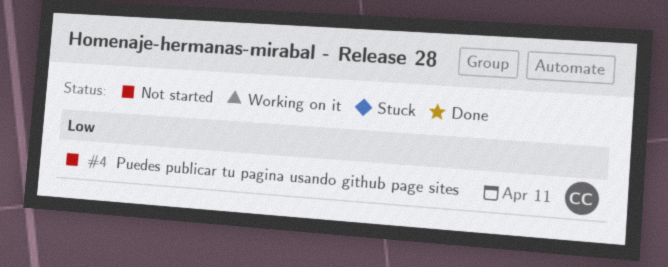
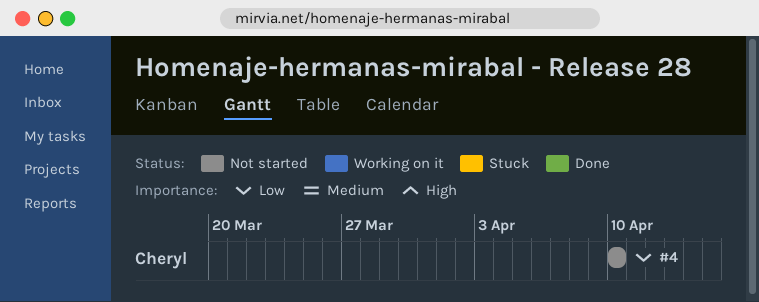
#4, due: Apr 11 -> Apr 10

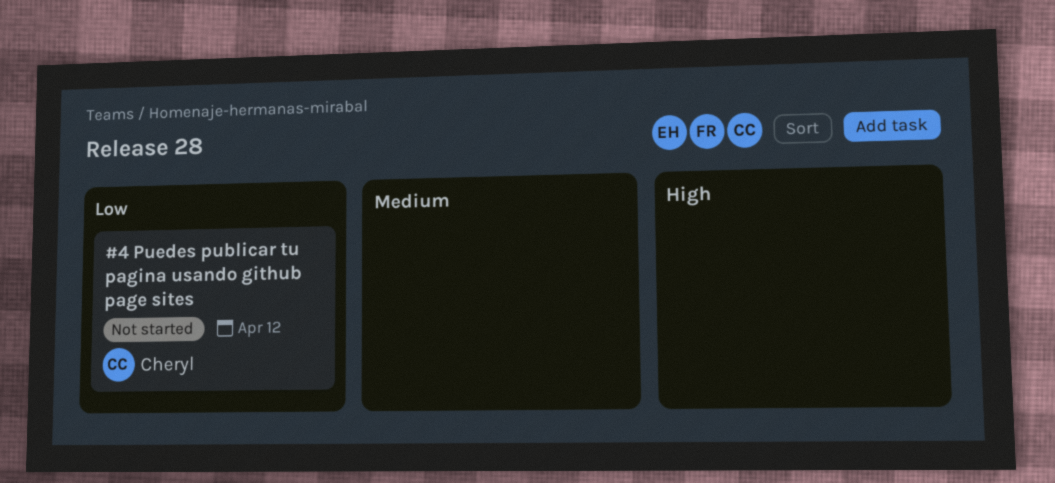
#4, due: Apr 10 -> Apr 12

